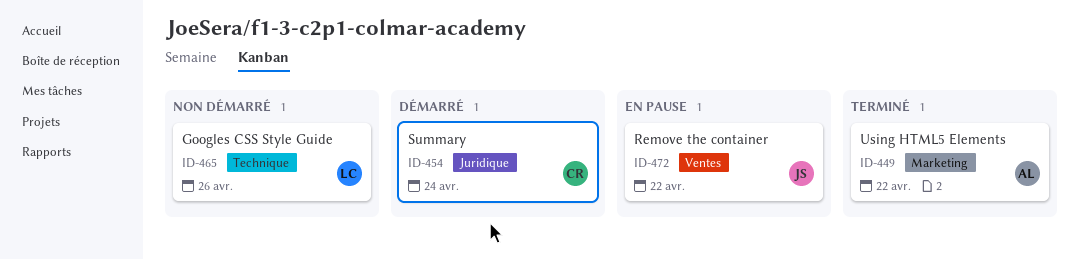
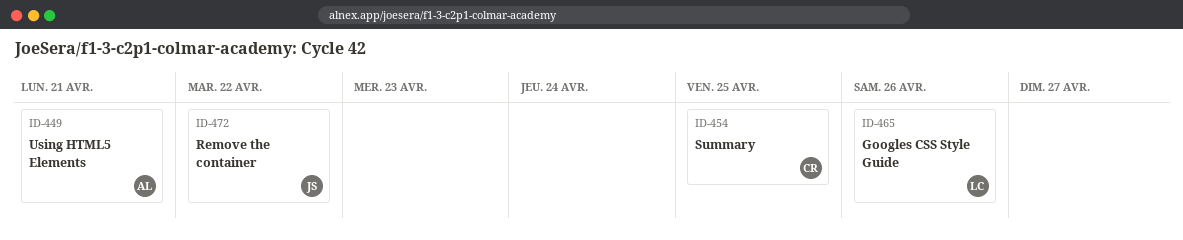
ID-449, due: Apr 22 -> Apr 21
ID-454, due: Apr 24 -> Apr 25

